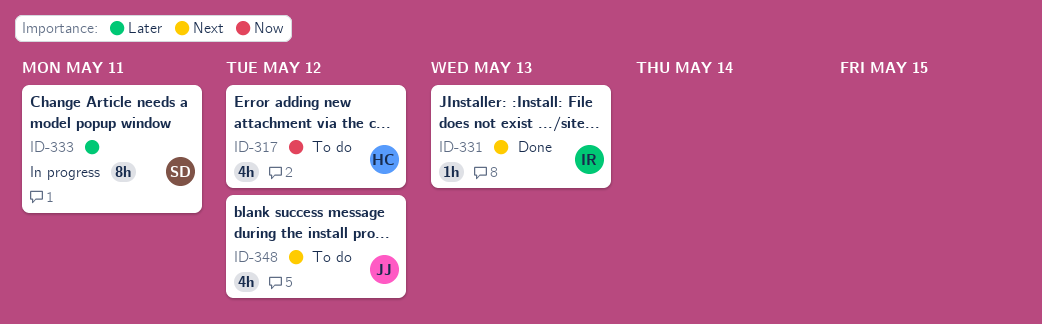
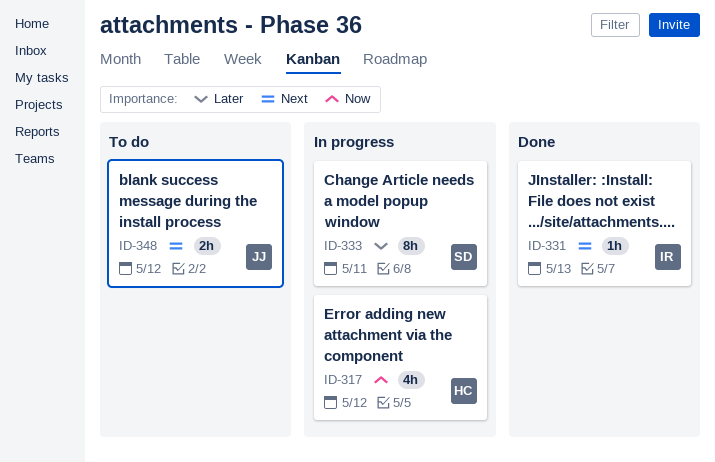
ID-317, status: To do -> In progress
ID-348, estimate: 4h -> 2h

